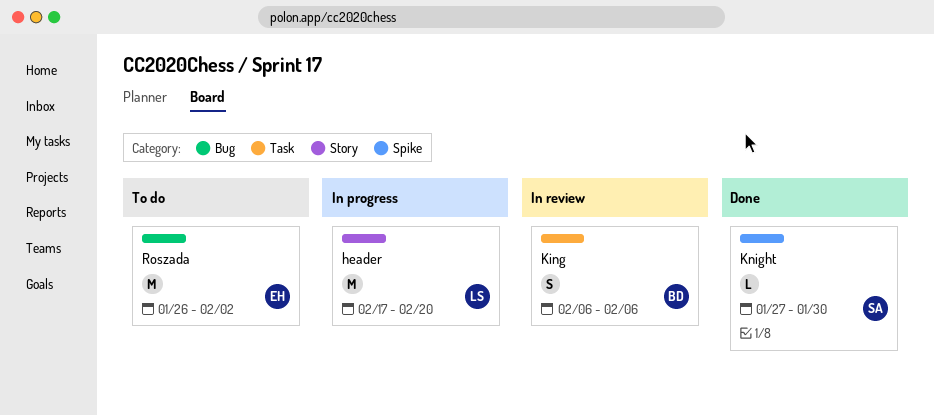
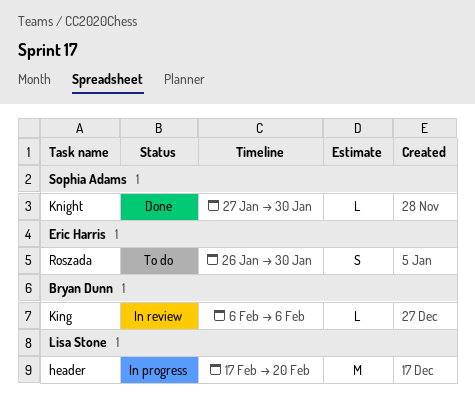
King, estimate: S -> L
Roszada, estimate: M -> S
Roszada, due: Feb 2 -> Jan 30

